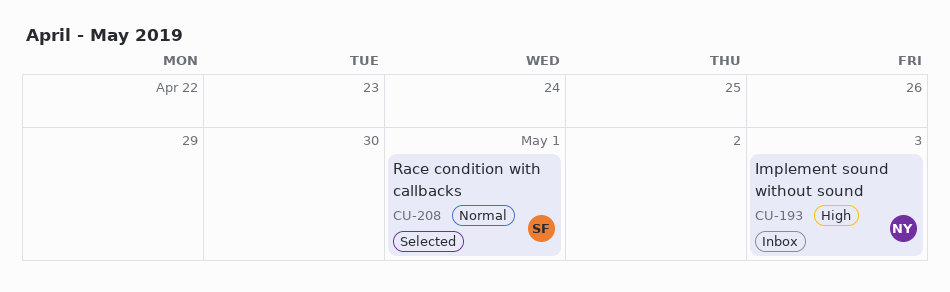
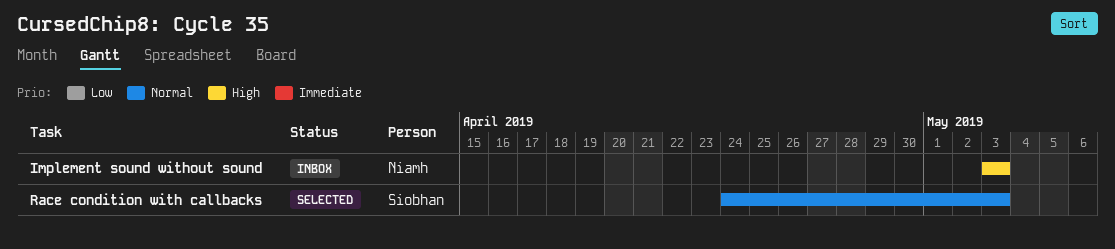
Race condition with callbacks, due: May 1 -> May 3

